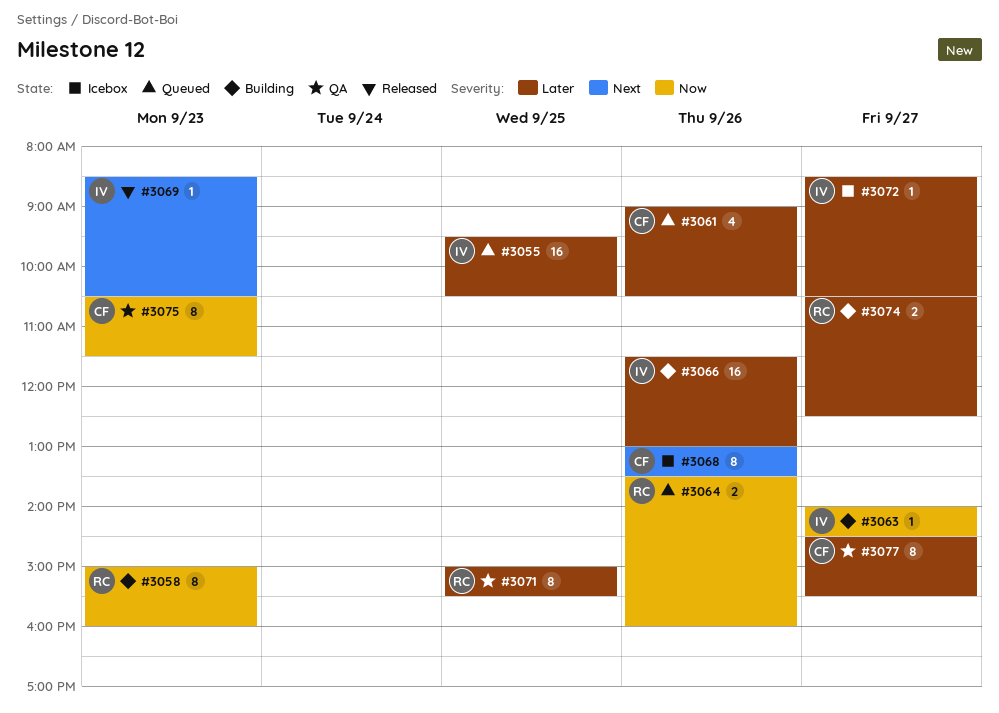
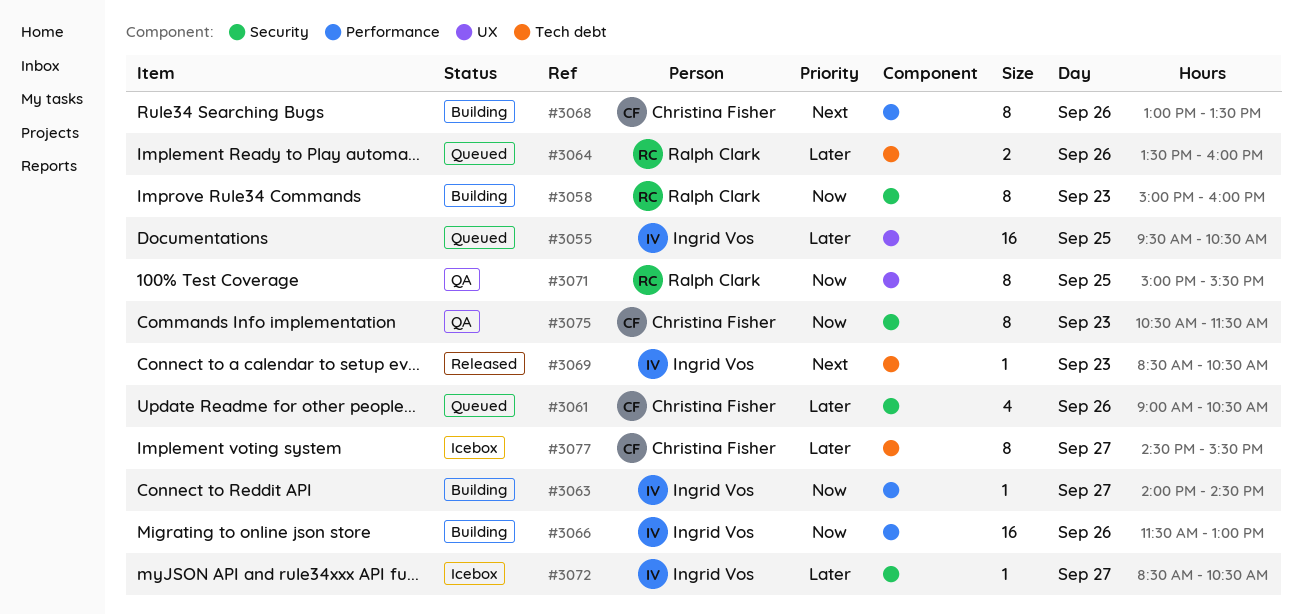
#3064, priority: Now -> Later
#3066, priority: Later -> Now
#3068, status: Icebox -> Building
#3071, priority: Later -> Now
#3074: present -> none
#3077, status: QA -> Icebox

